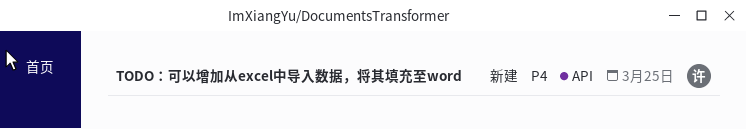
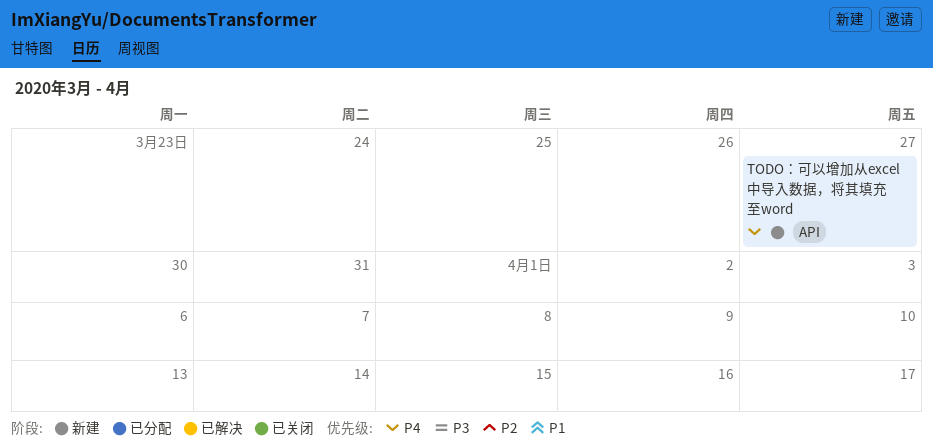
TODO：可以增加从excel中导入数据，将其填充至word, due: Mar 25 -> Mar 27

